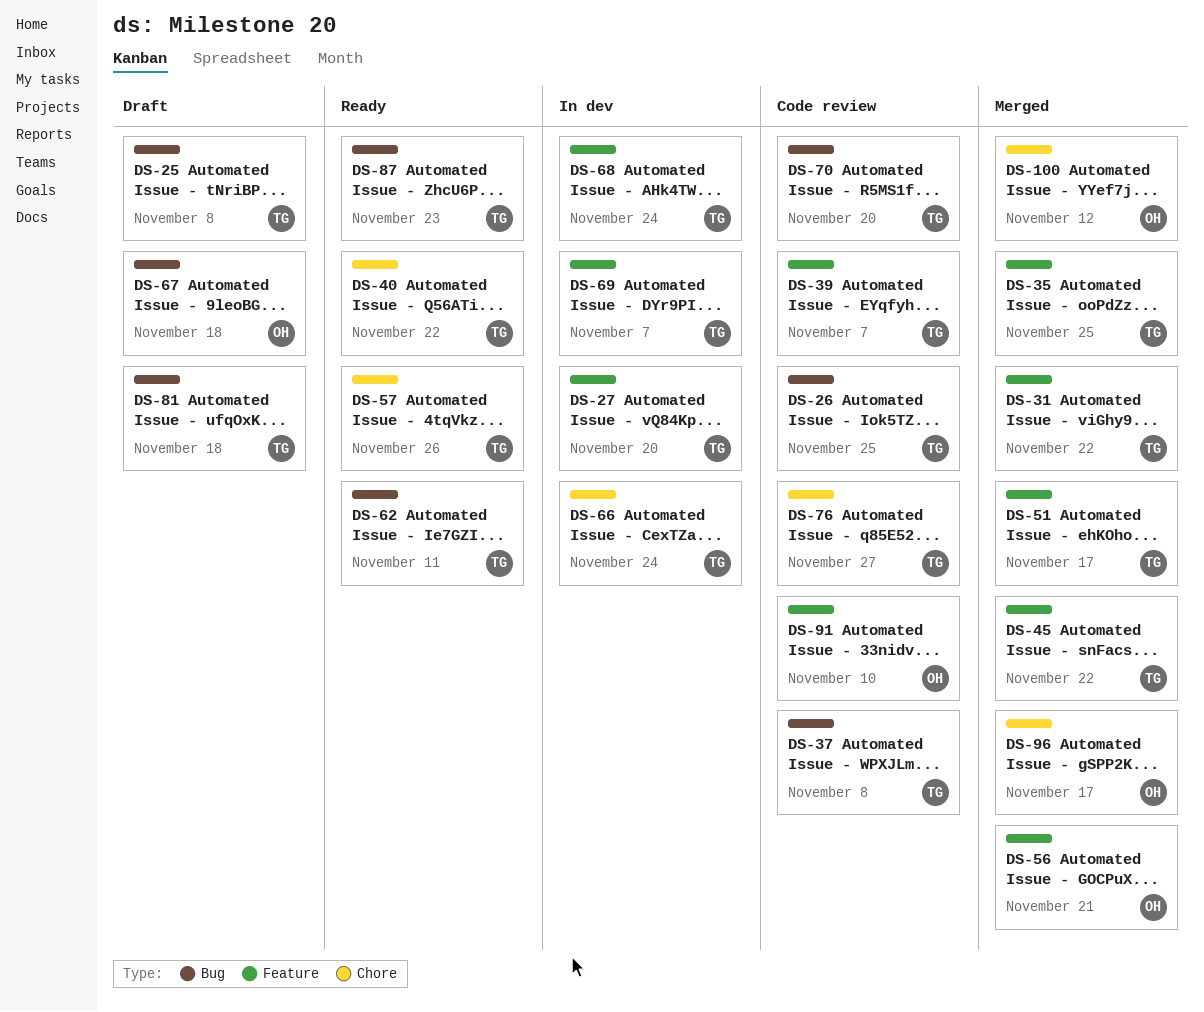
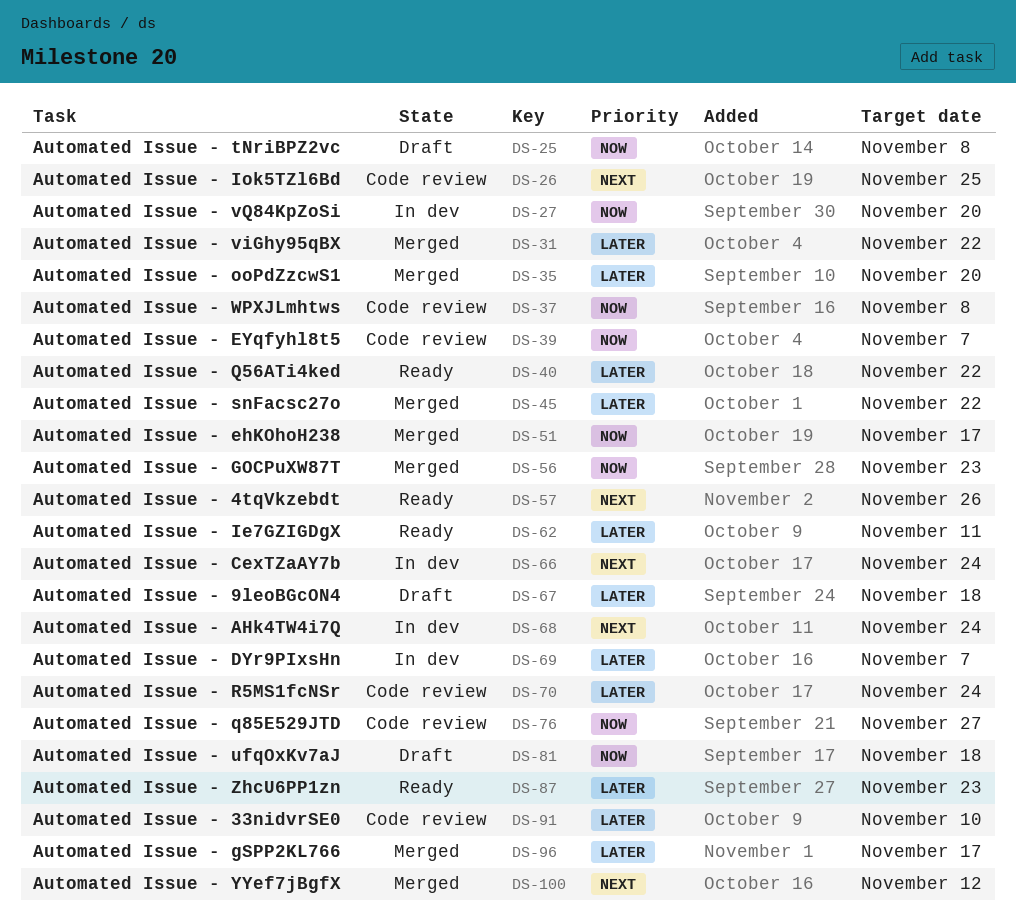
DS-35, due: Nov 25 -> Nov 20
DS-56, due: Nov 21 -> Nov 23
DS-70, due: Nov 20 -> Nov 24

